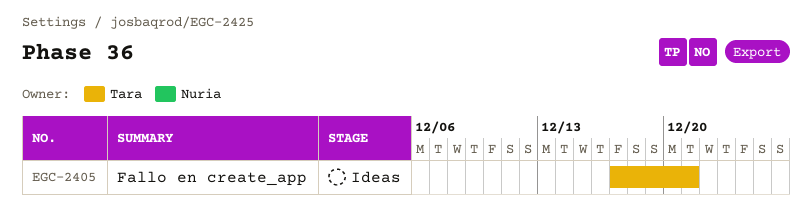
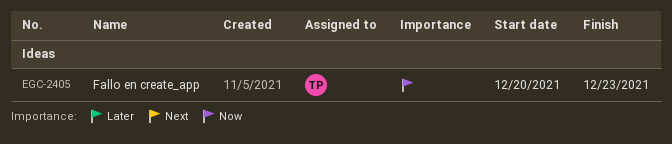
EGC-2405, start: Dec 17 -> Dec 20
EGC-2405, due: Dec 21 -> Dec 23

